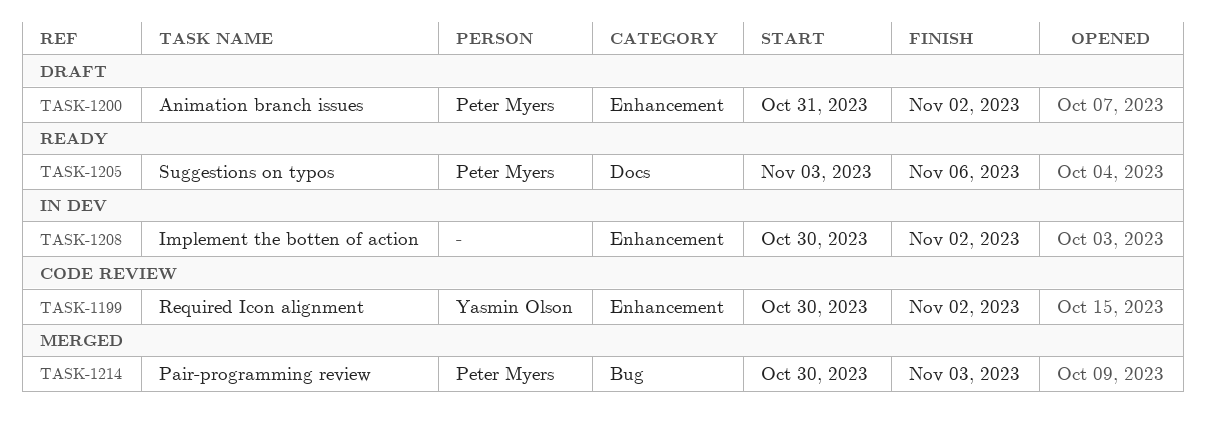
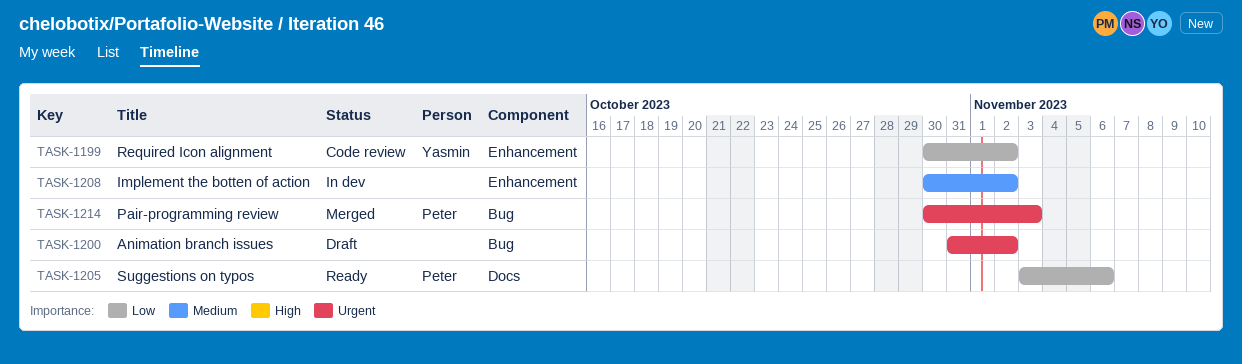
TASK-1200, owner: Peter Myers -> none
TASK-1200, label: Enhancement -> Bug

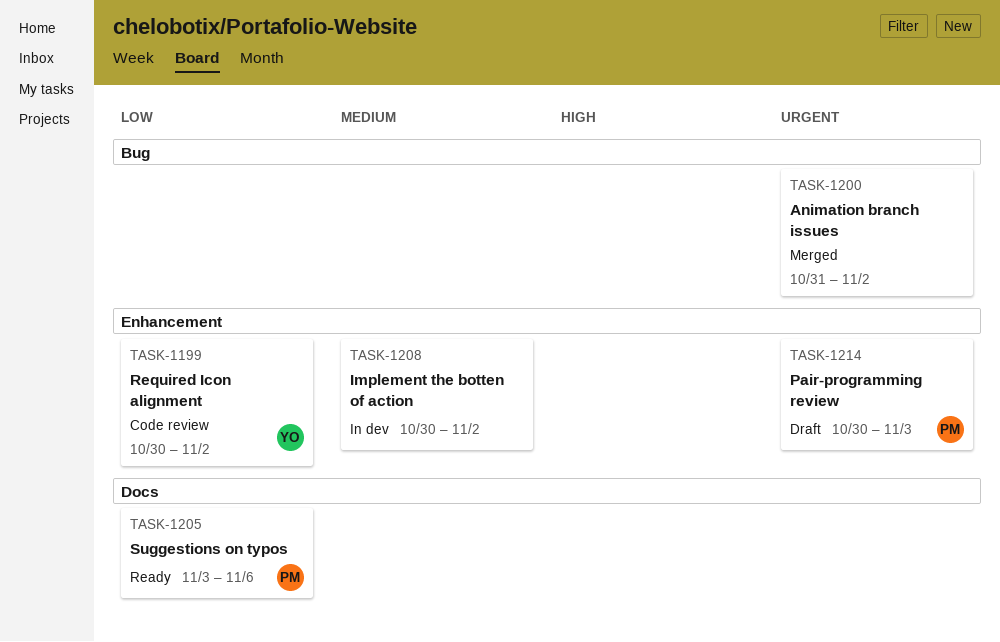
TASK-1200, status: Draft -> Merged
TASK-1214, status: Merged -> Draft
TASK-1214, label: Bug -> Enhancement

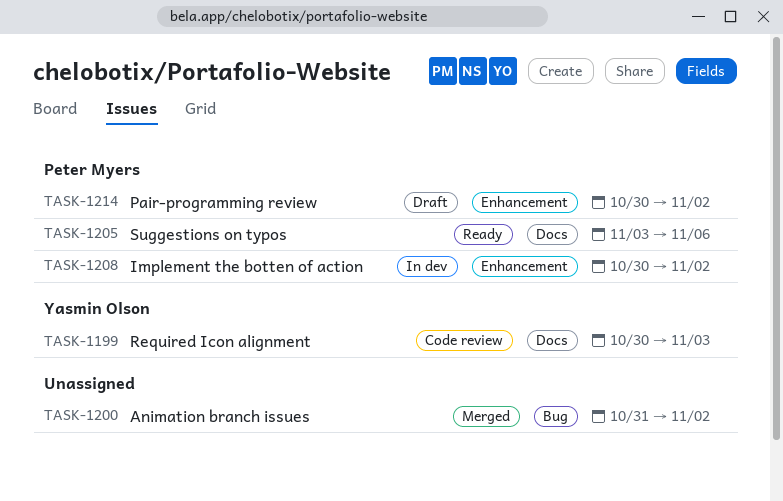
TASK-1199, label: Enhancement -> Docs
TASK-1199, due: Nov 2 -> Nov 3
TASK-1208, owner: none -> Peter Myers
TASK-1214, due: Nov 3 -> Nov 2

